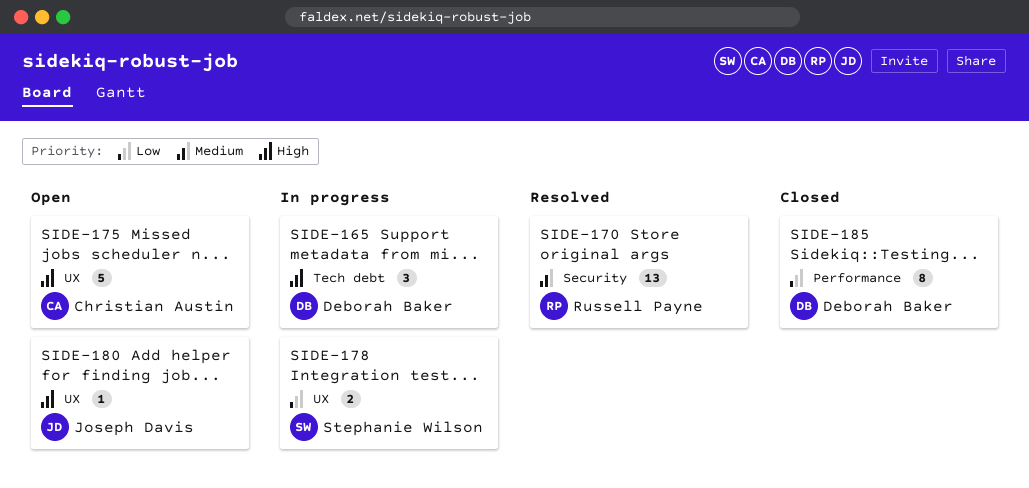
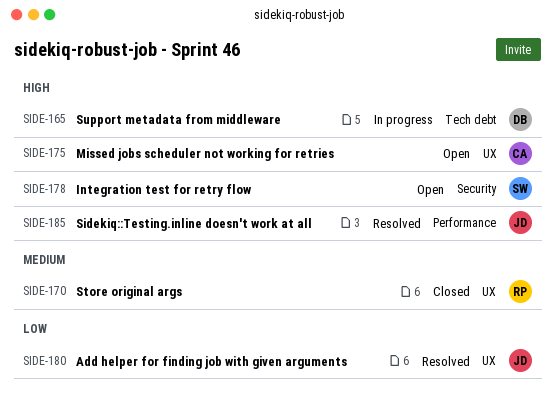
SIDE-170, status: Resolved -> Closed
SIDE-170, label: Security -> UX
SIDE-178, status: In progress -> Open
SIDE-178, priority: Low -> High
SIDE-178, label: UX -> Security
SIDE-180, status: Open -> Resolved
SIDE-180, priority: High -> Low
SIDE-185, status: Closed -> Resolved
SIDE-185, owner: Deborah Baker -> Joseph Davis
SIDE-185, priority: Low -> High

